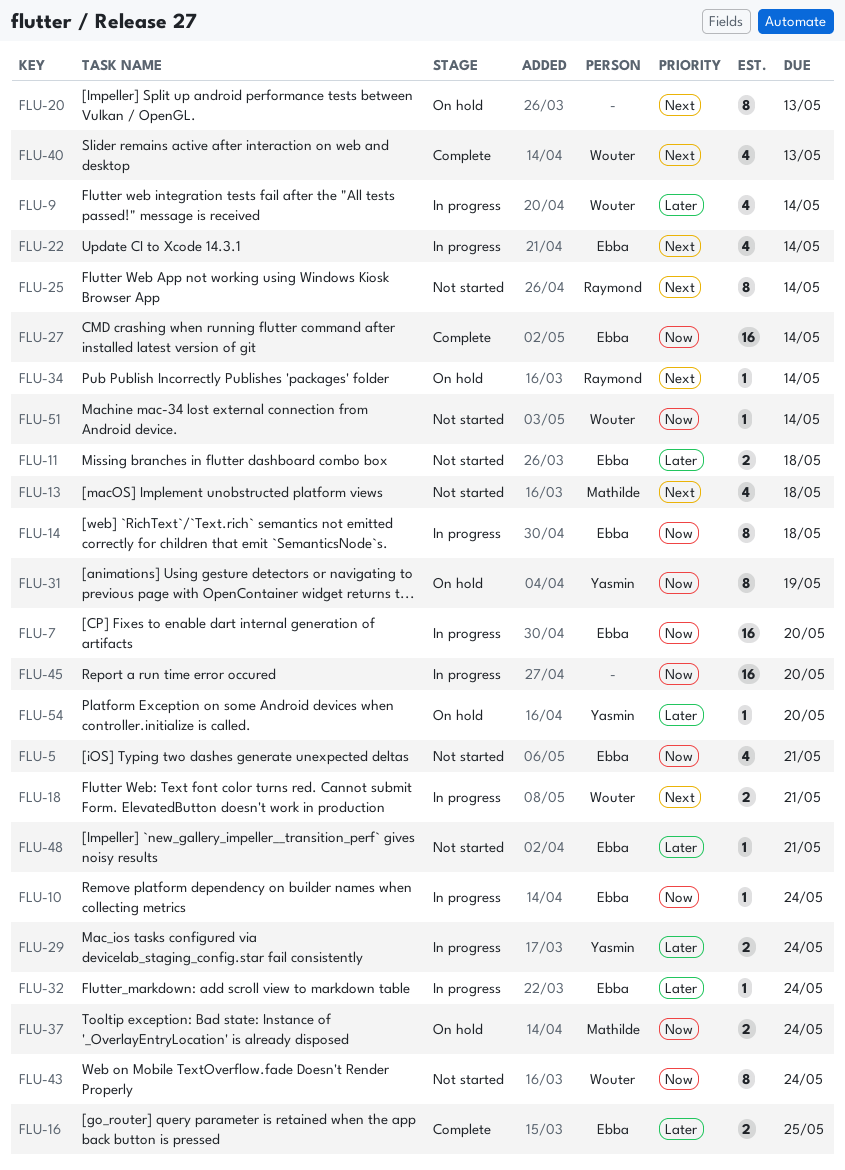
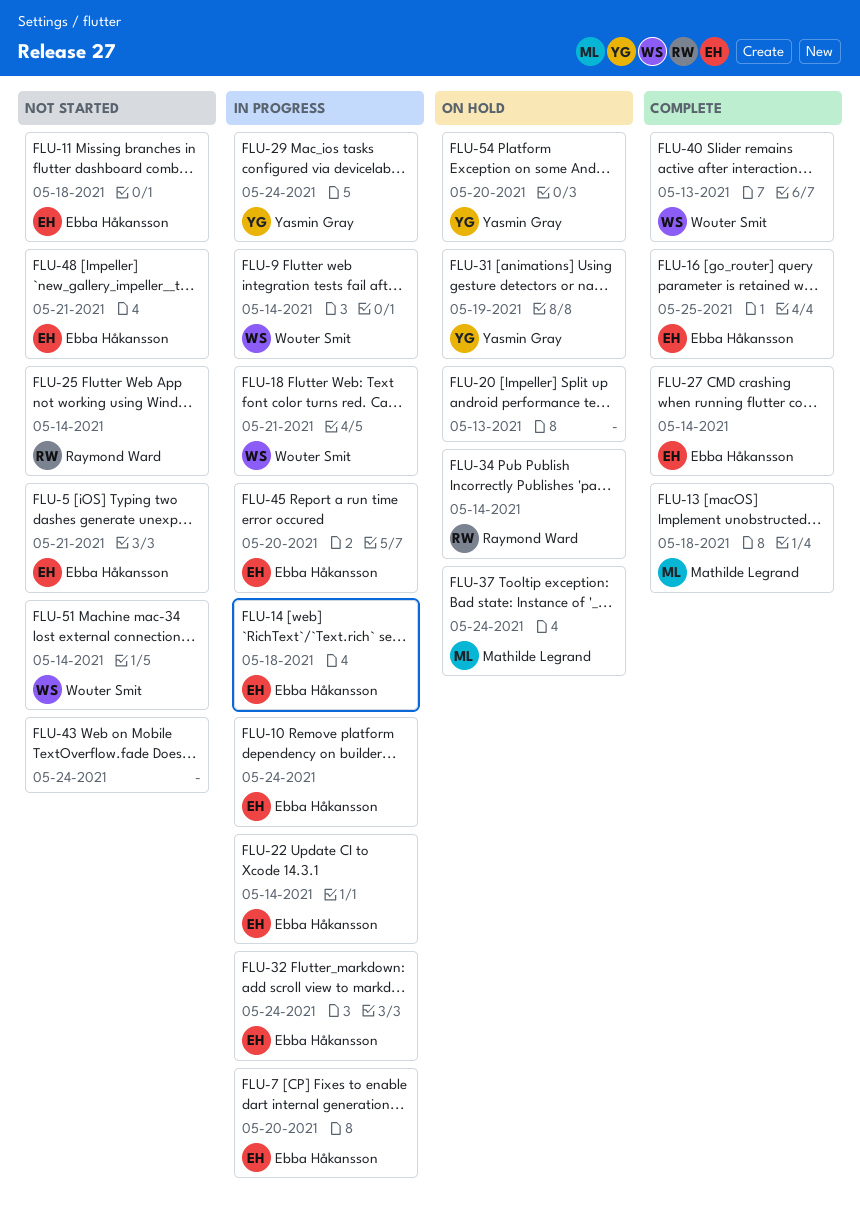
FLU-13, status: Not started -> Complete
FLU-43, owner: Wouter Smit -> none
FLU-45, owner: none -> Ebba Håkansson

